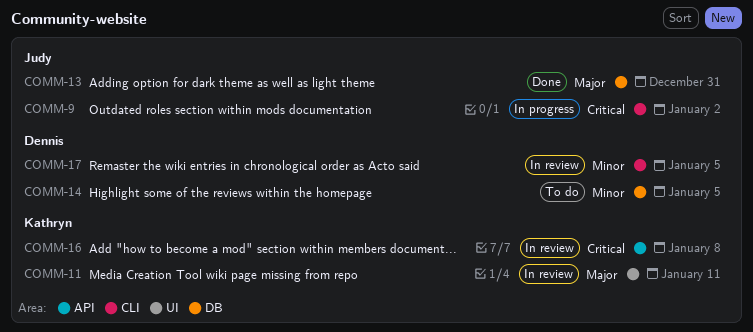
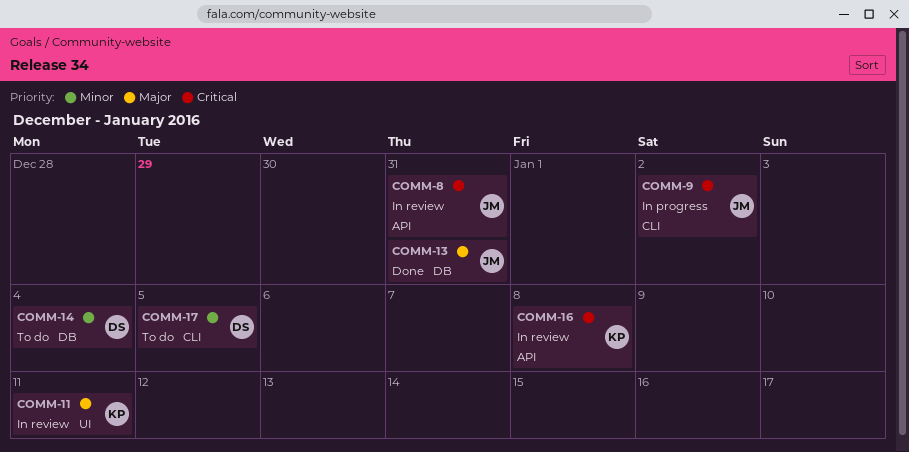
COMM-8: none -> present
COMM-14, due: Jan 5 -> Jan 4
COMM-17, status: In review -> To do

